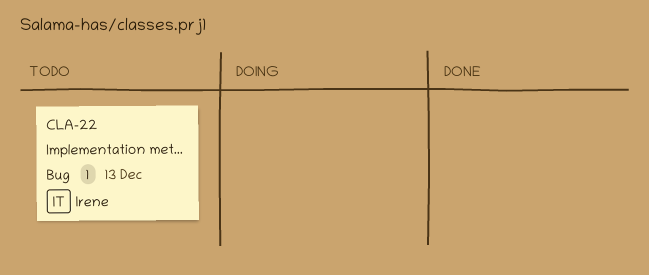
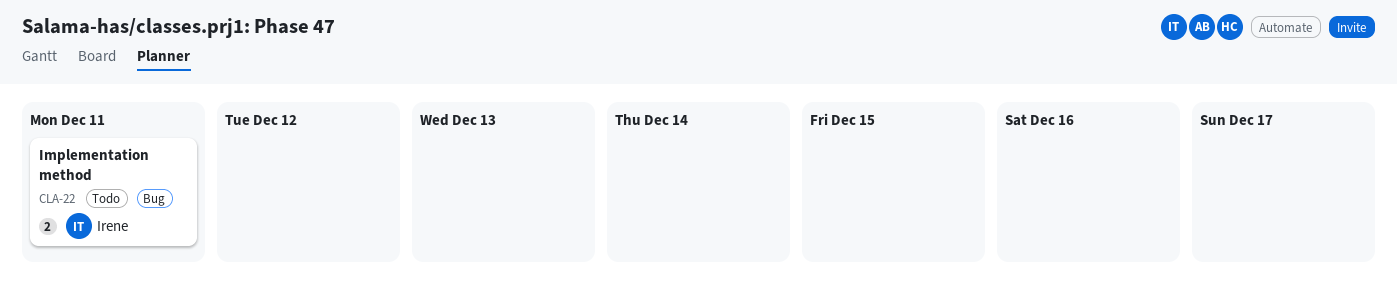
CLA-22, estimate: 1 -> 2
CLA-22, due: Dec 13 -> Dec 11

